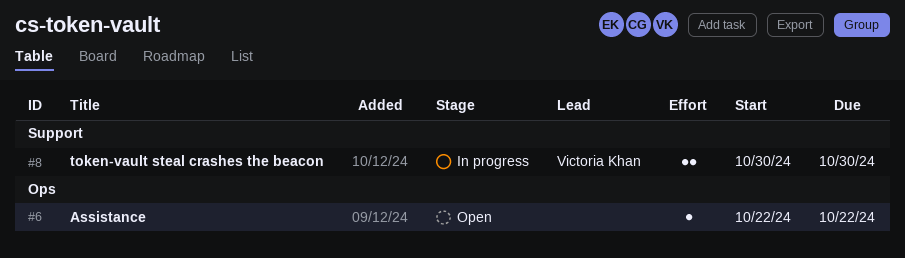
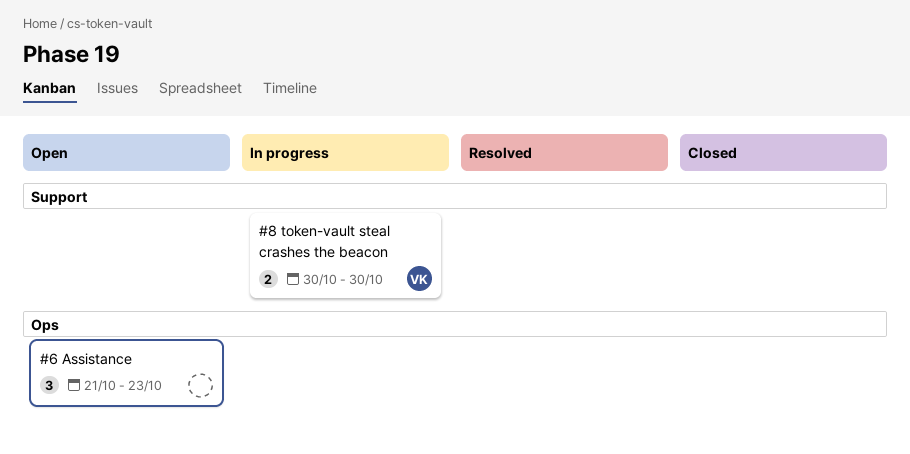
#6, estimate: 1 -> 3
#6, start: Oct 22 -> Oct 21
#6, due: Oct 22 -> Oct 23

